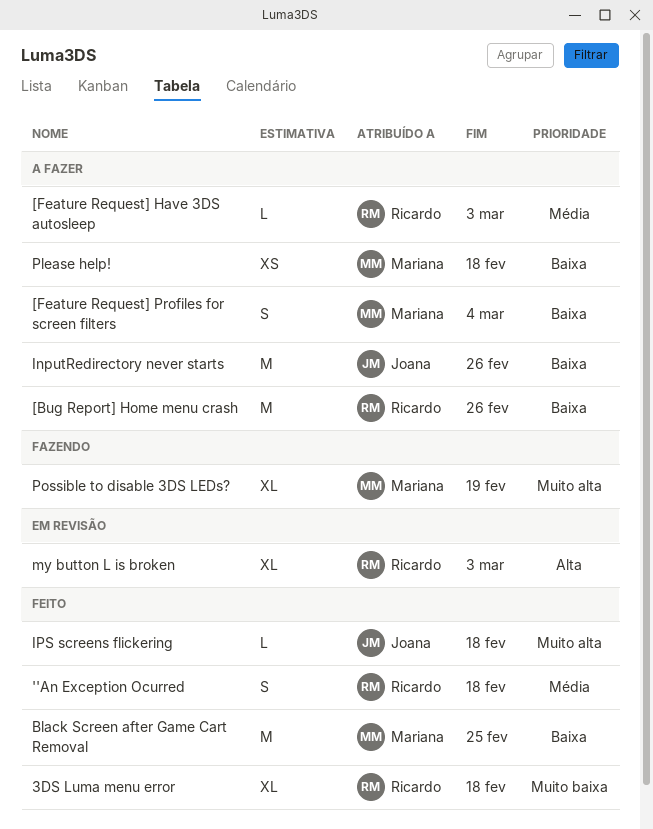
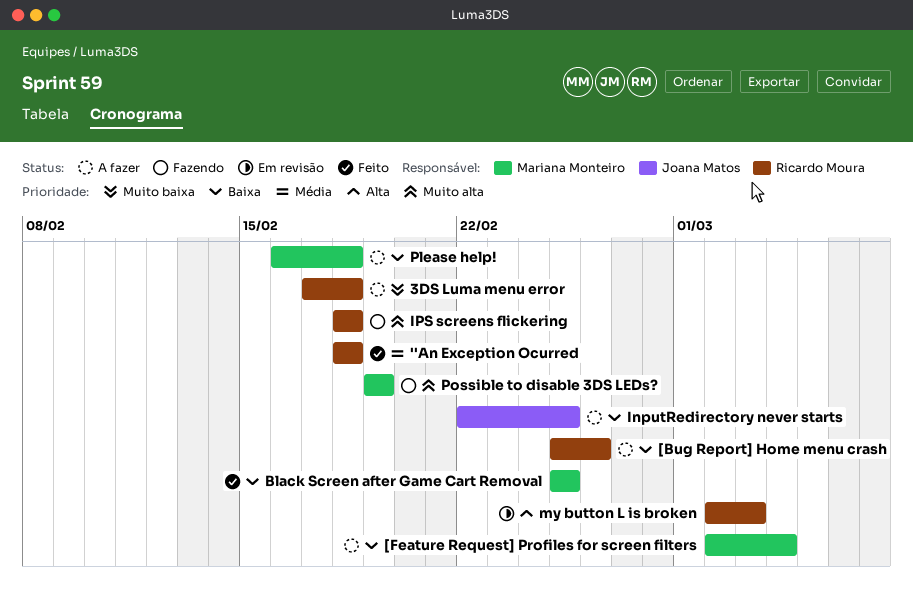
3DS Luma menu error, status: Feito -> A fazer
[Feature Request] Have 3DS autosleep: present -> none
InputRedirectory never starts, due: Feb 26 -> Feb 25
IPS screens flickering, status: Feito -> Fazendo
IPS screens flickering, owner: Joana Matos -> Ricardo Moura

